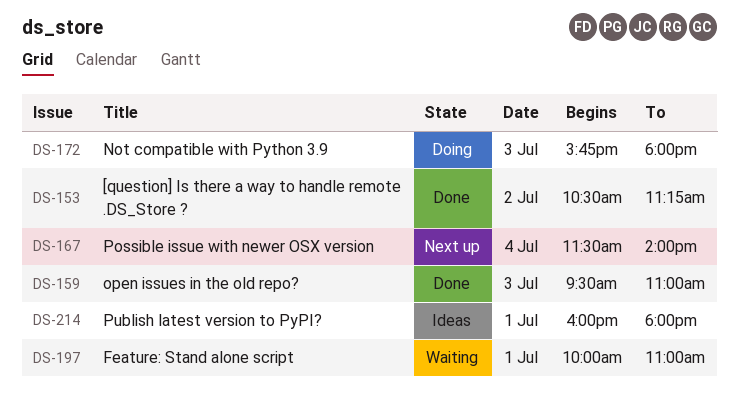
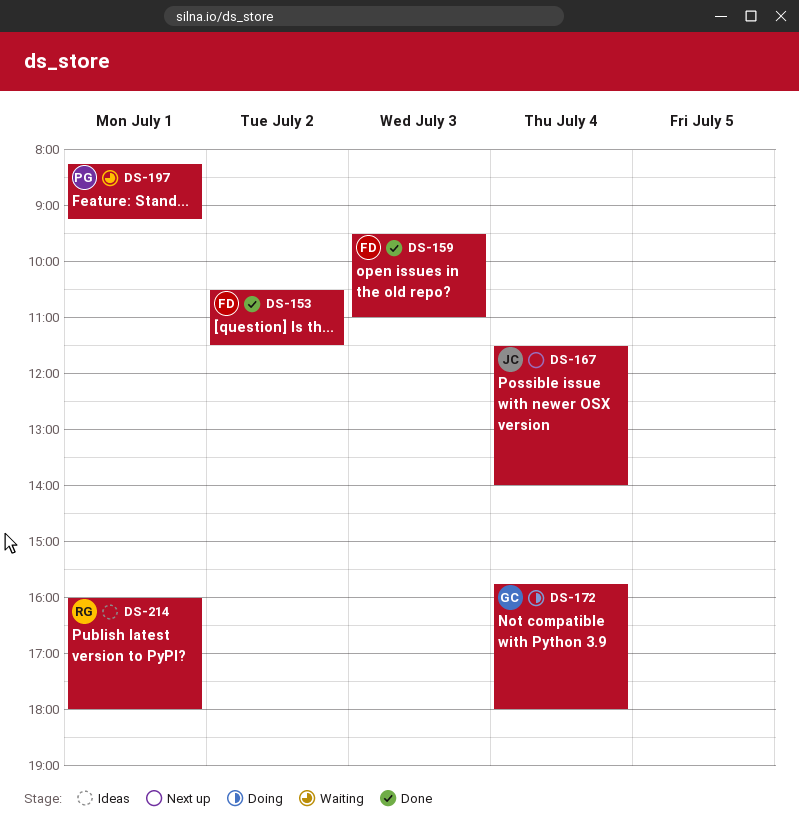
DS-153, ends: 11:15 -> 11:30
DS-172, day: Jul 3 -> Jul 4
DS-197, begins: 10:00 -> 08:15
DS-197, ends: 11:00 -> 09:15

